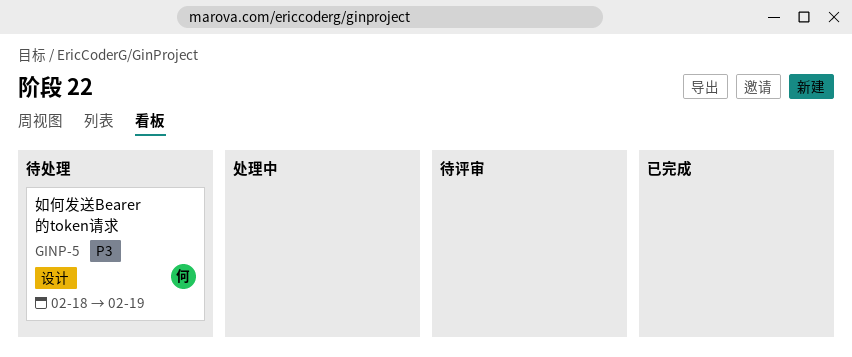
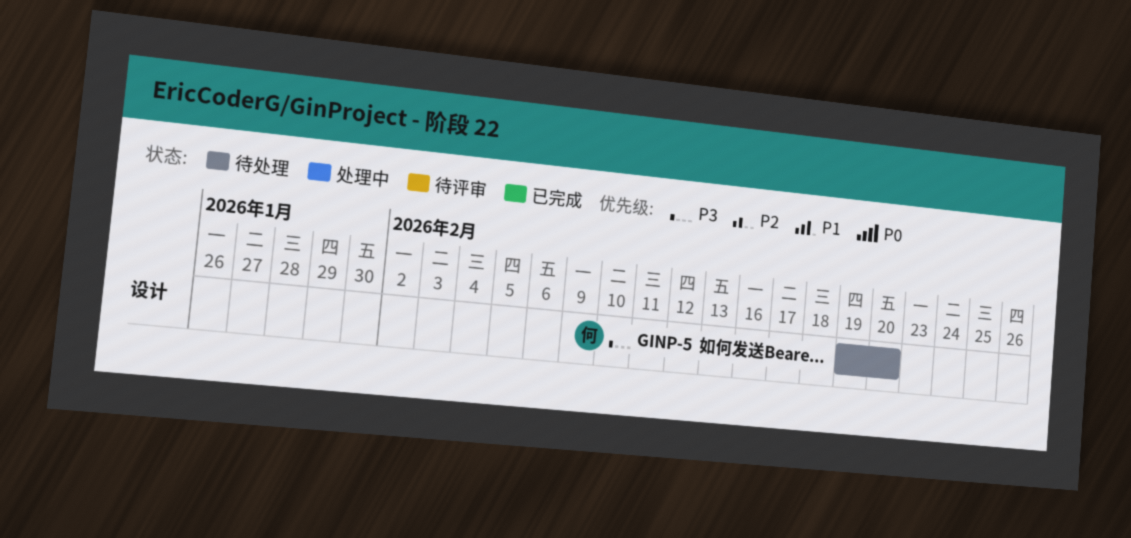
GINP-5, start: Feb 18 -> Feb 19
GINP-5, due: Feb 19 -> Feb 20

